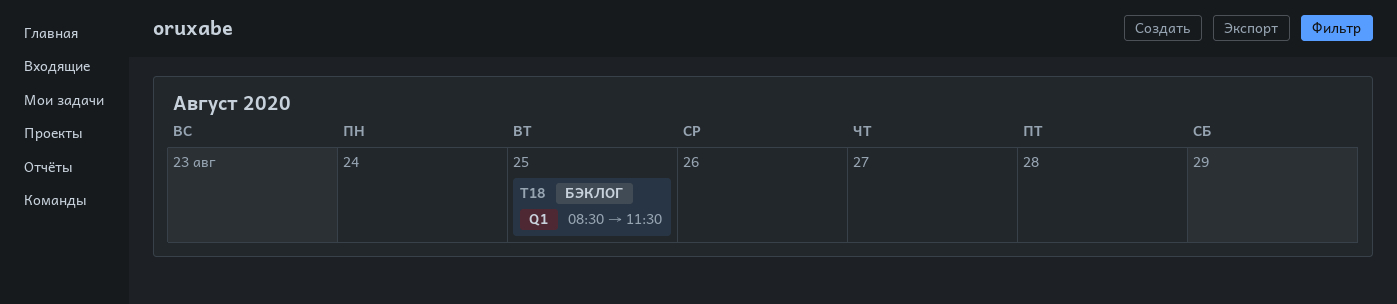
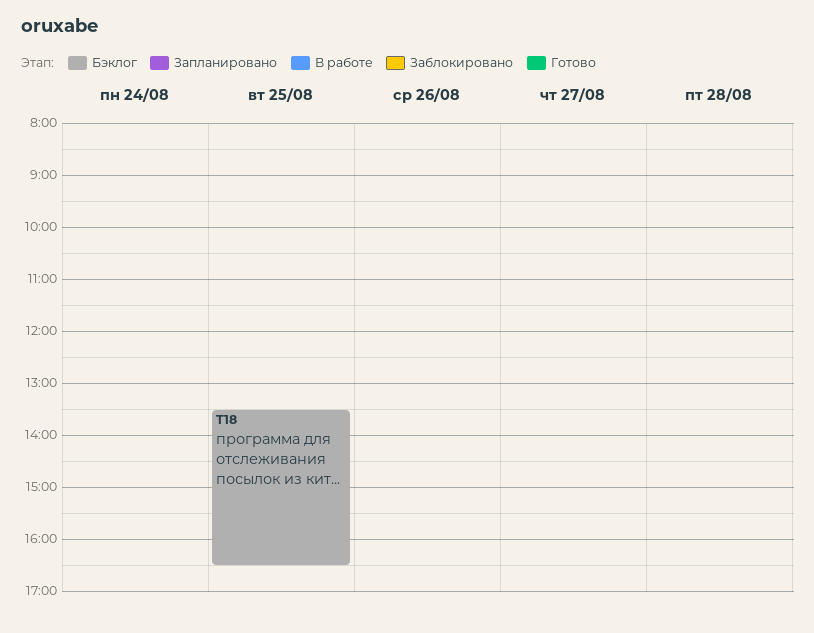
T18, begins: 08:30 -> 13:30
T18, ends: 11:30 -> 16:30

